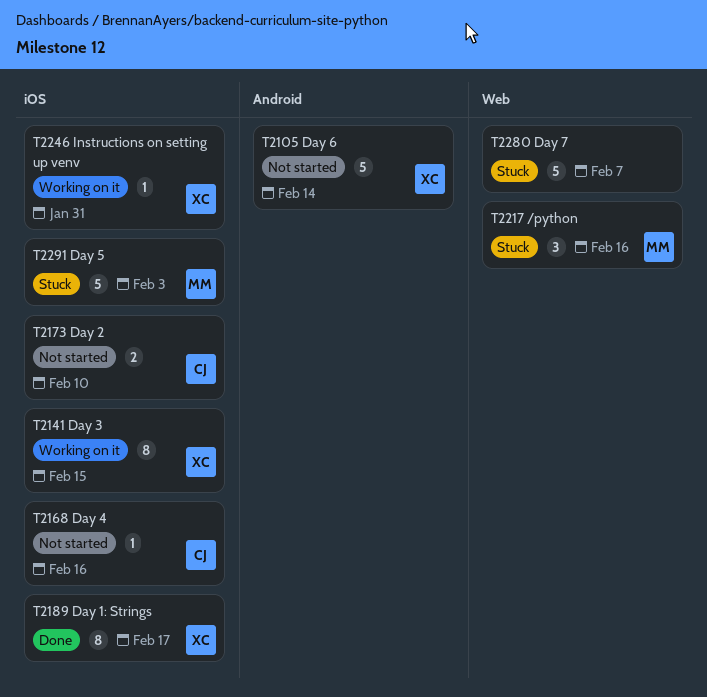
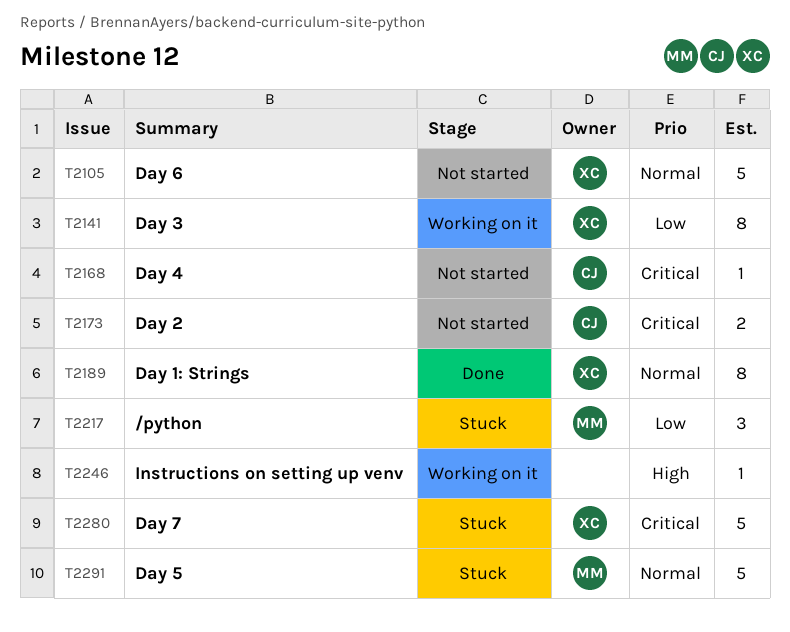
T2246, owner: XC -> none
T2280, owner: none -> XC

